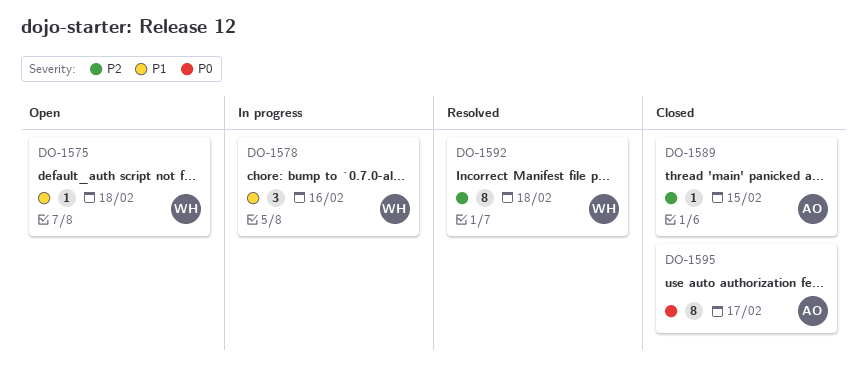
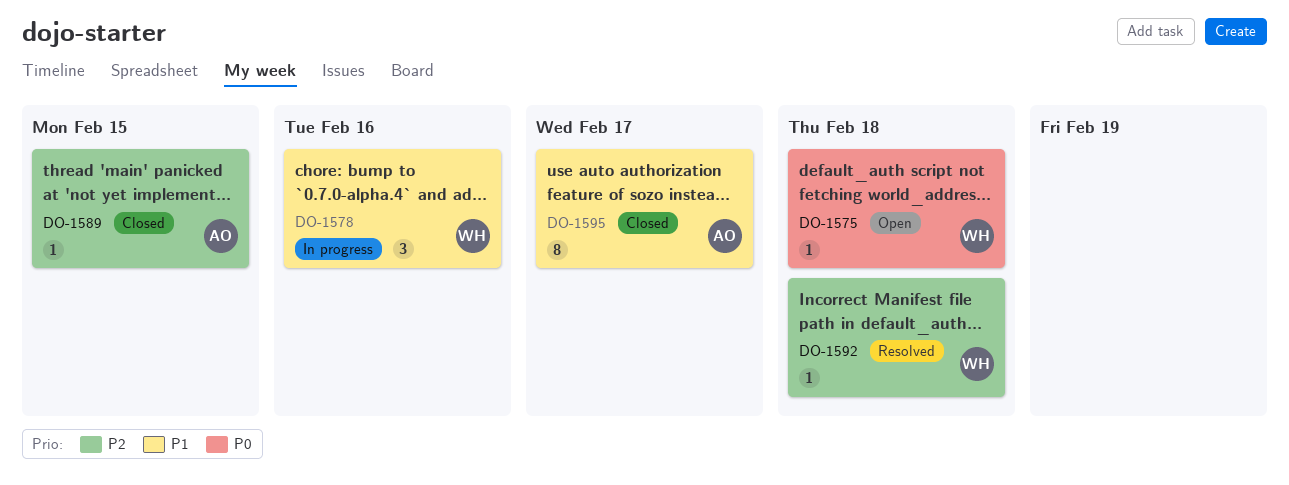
DO-1575, priority: P1 -> P0
DO-1592, estimate: 8 -> 1
DO-1595, priority: P0 -> P1

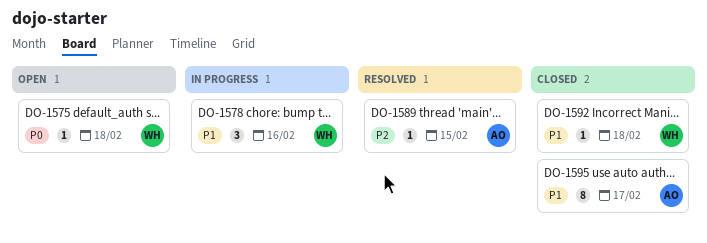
DO-1589, status: Closed -> Resolved
DO-1592, status: Resolved -> Closed
DO-1592, priority: P2 -> P1

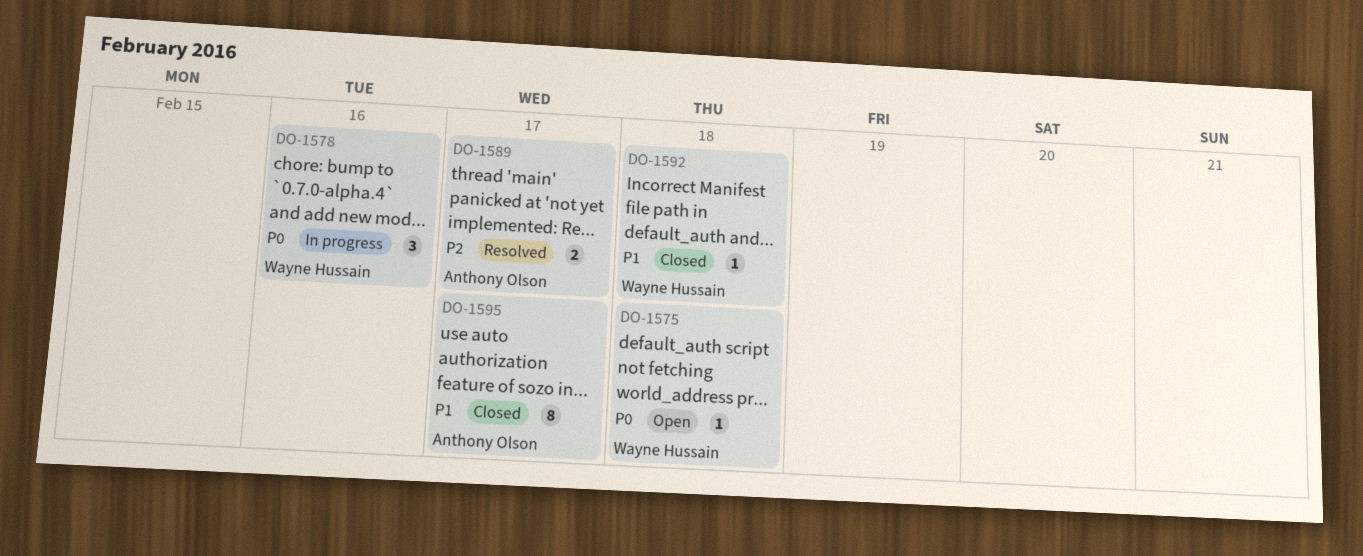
DO-1578, priority: P1 -> P0
DO-1589, estimate: 1 -> 2
DO-1589, due: Feb 15 -> Feb 17

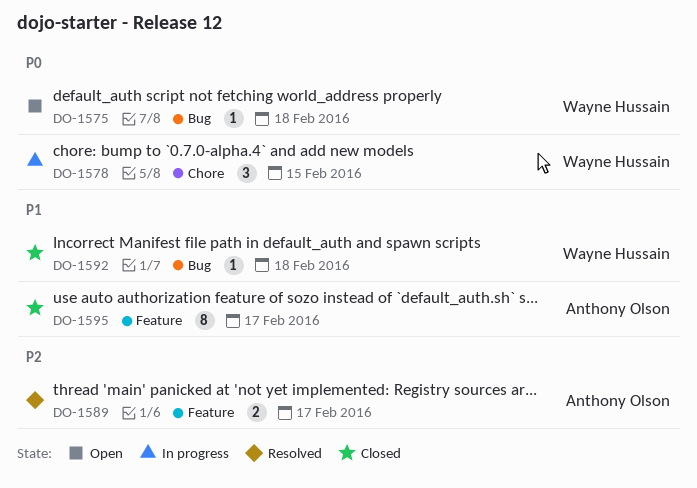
DO-1578, due: Feb 16 -> Feb 15

